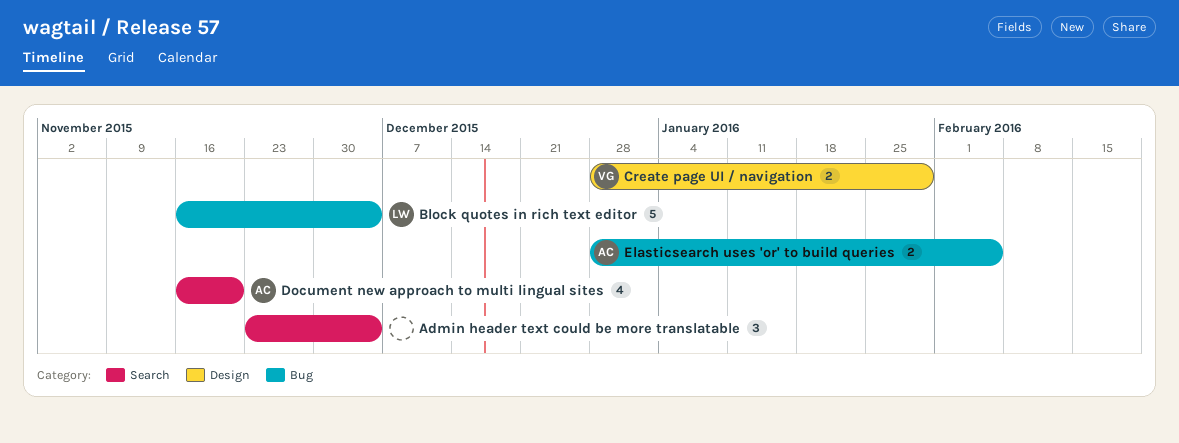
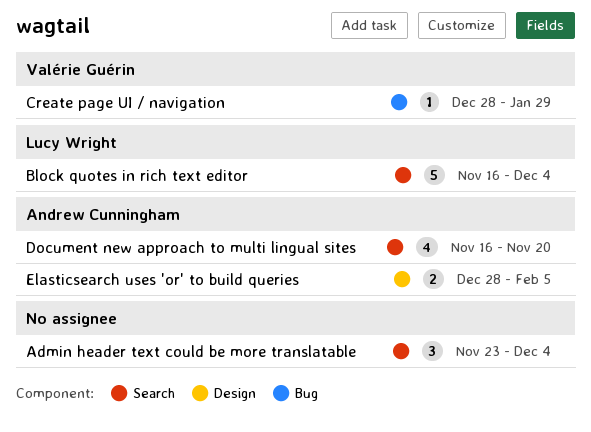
Block quotes in rich text editor, label: Bug -> Search
Create page UI / navigation, label: Design -> Bug
Create page UI / navigation, estimate: 2 -> 1
Elasticsearch uses 'or' to build queries, label: Bug -> Design

